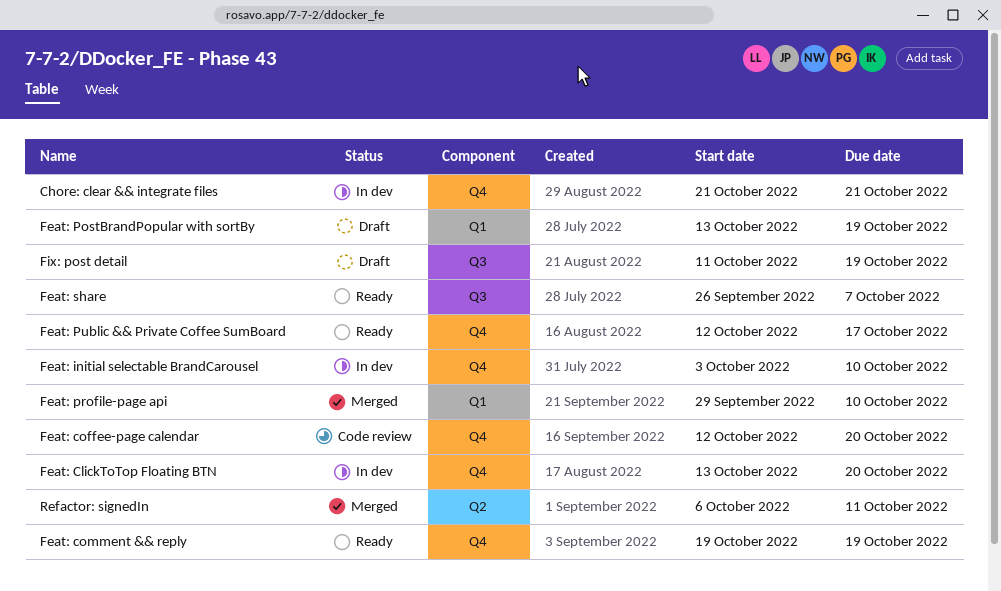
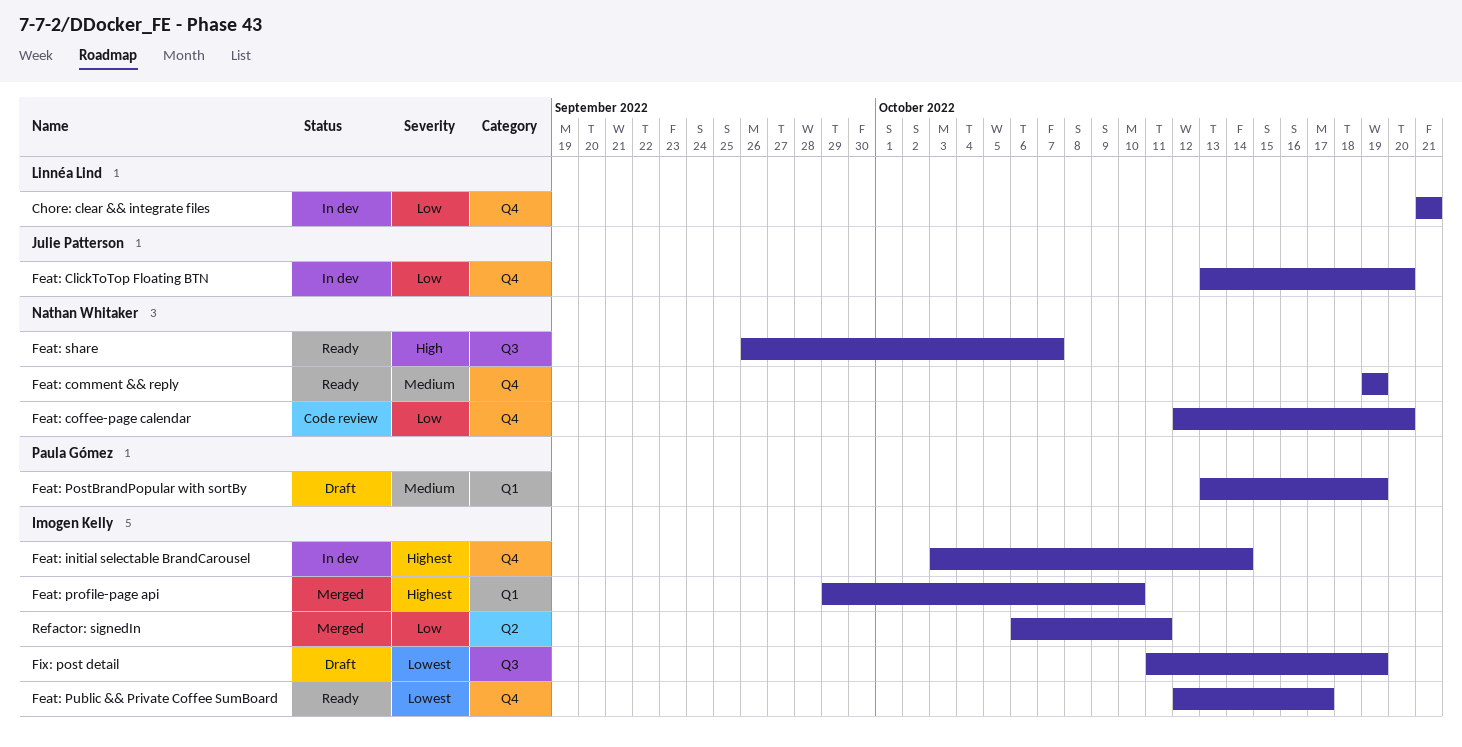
Feat: initial selectable BrandCarousel, due: Oct 10 -> Oct 14

